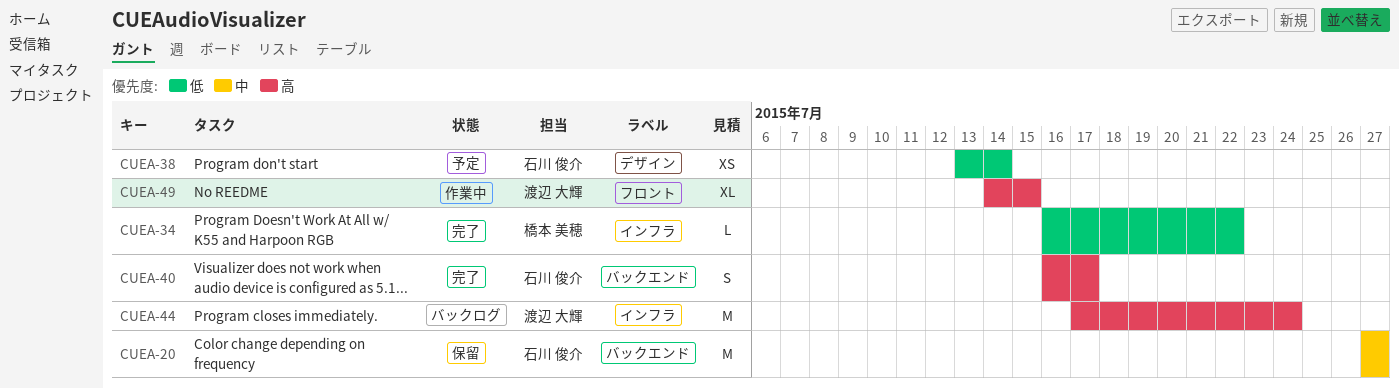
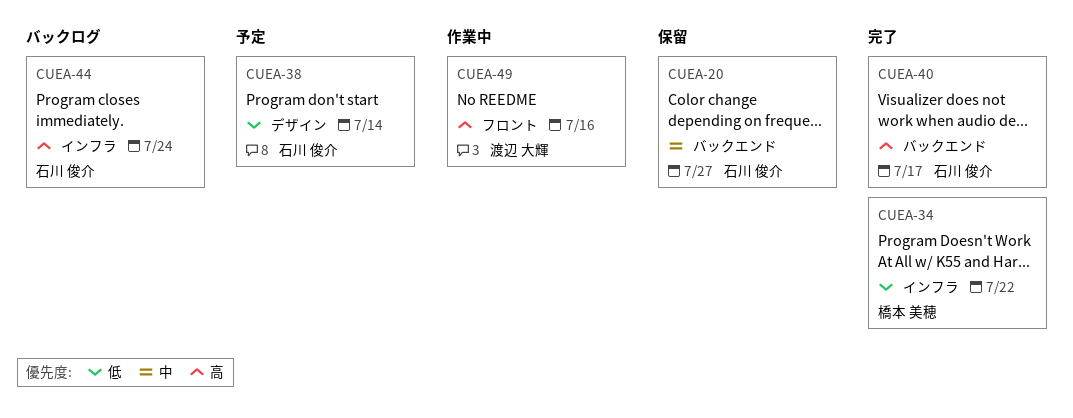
CUEA-44, owner: 渡辺 大輝 -> 石川 俊介
CUEA-49, due: Jul 15 -> Jul 16

